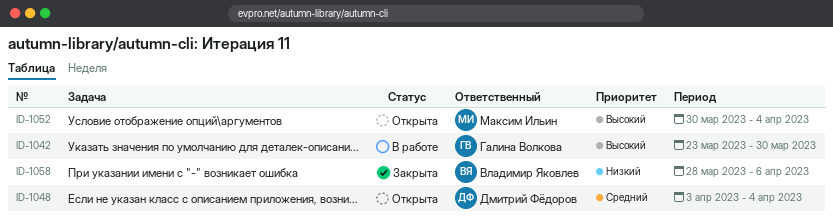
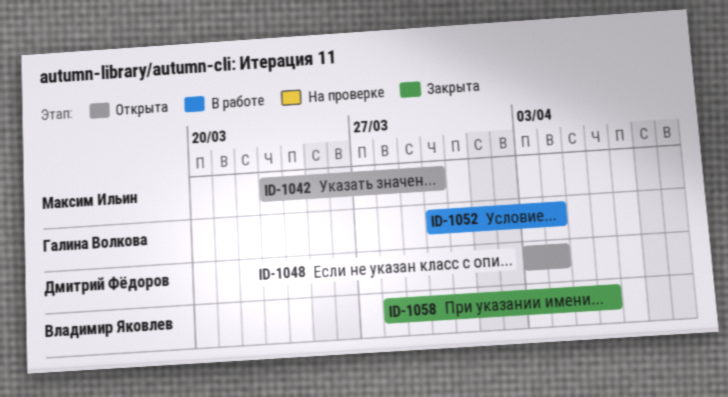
ID-1042, status: В работе -> Открыта
ID-1042, owner: Галина Волкова -> Максим Ильин
ID-1052, status: Открыта -> В работе
ID-1052, owner: Максим Ильин -> Галина Волкова

